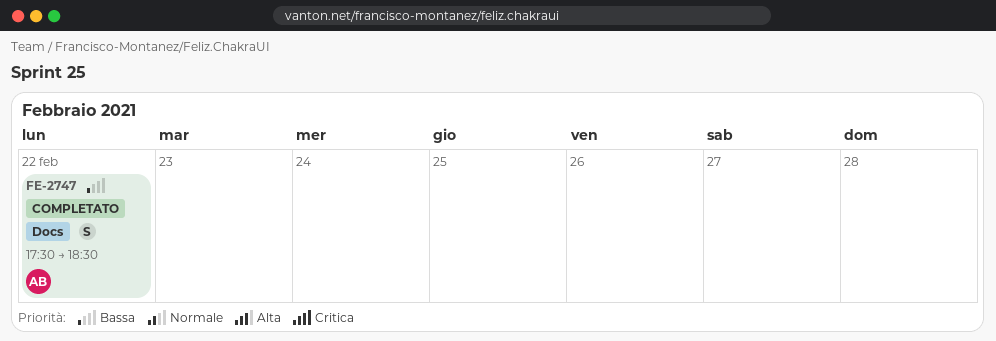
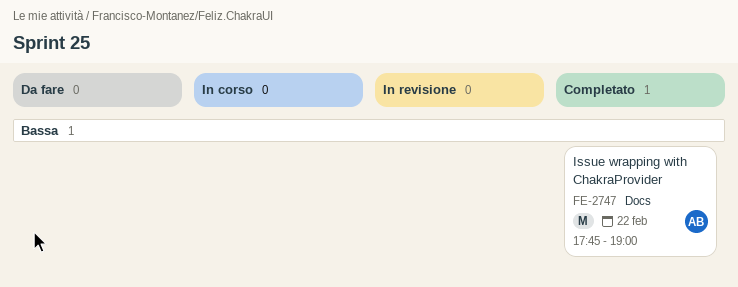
FE-2747, estimate: S -> M
FE-2747, begins: 17:30 -> 17:45
FE-2747, ends: 18:30 -> 19:00

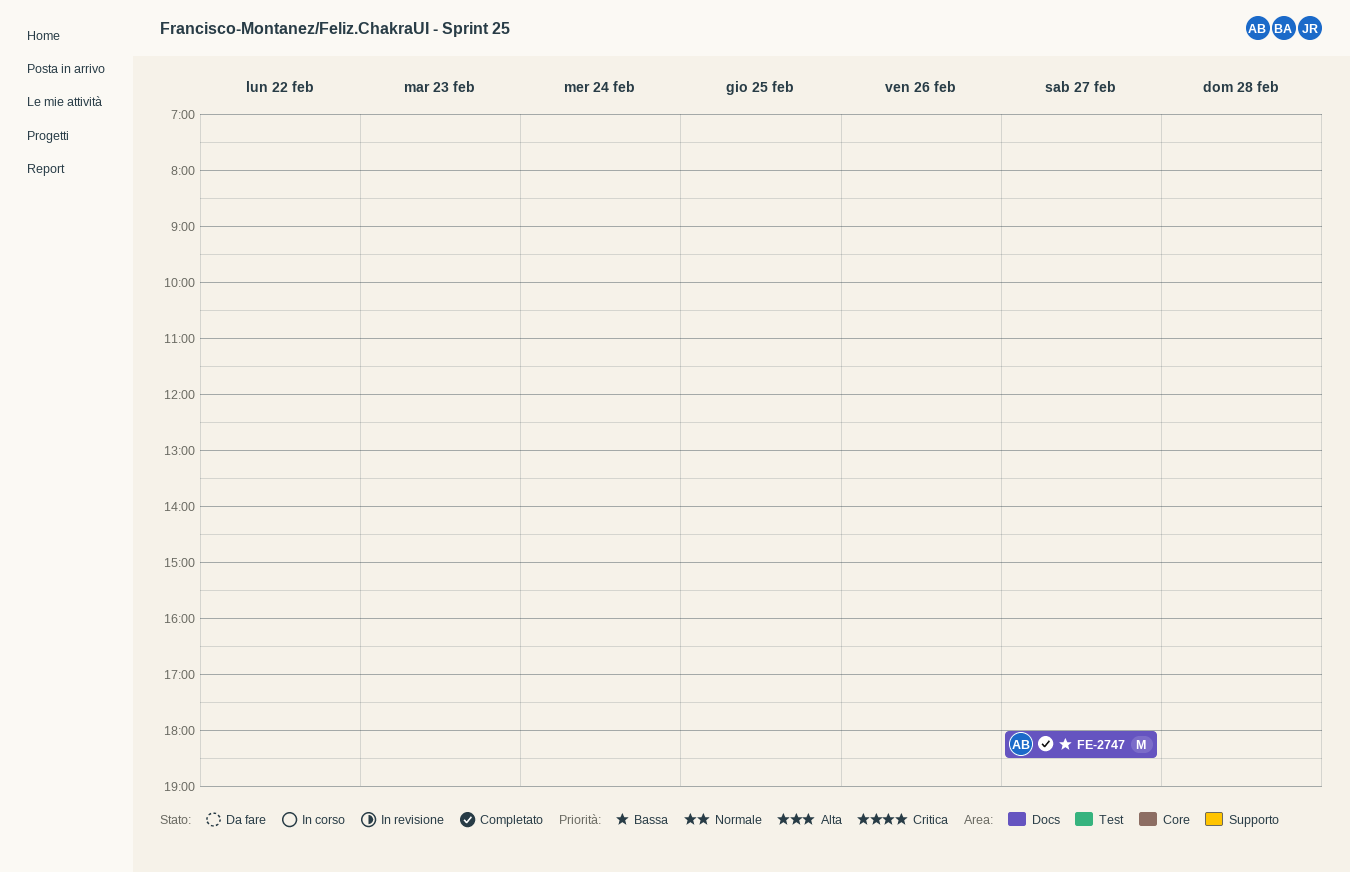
FE-2747, day: Feb 22 -> Feb 27
FE-2747, begins: 17:45 -> 18:00
FE-2747, ends: 19:00 -> 18:30

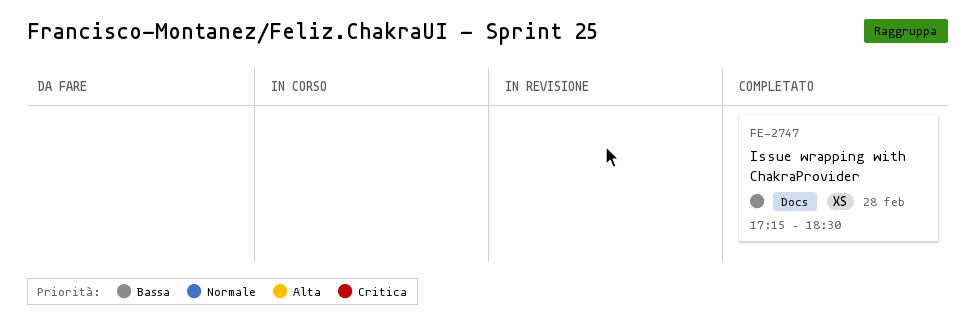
FE-2747, estimate: M -> XS
FE-2747, day: Feb 27 -> Feb 28
FE-2747, begins: 18:00 -> 17:15

